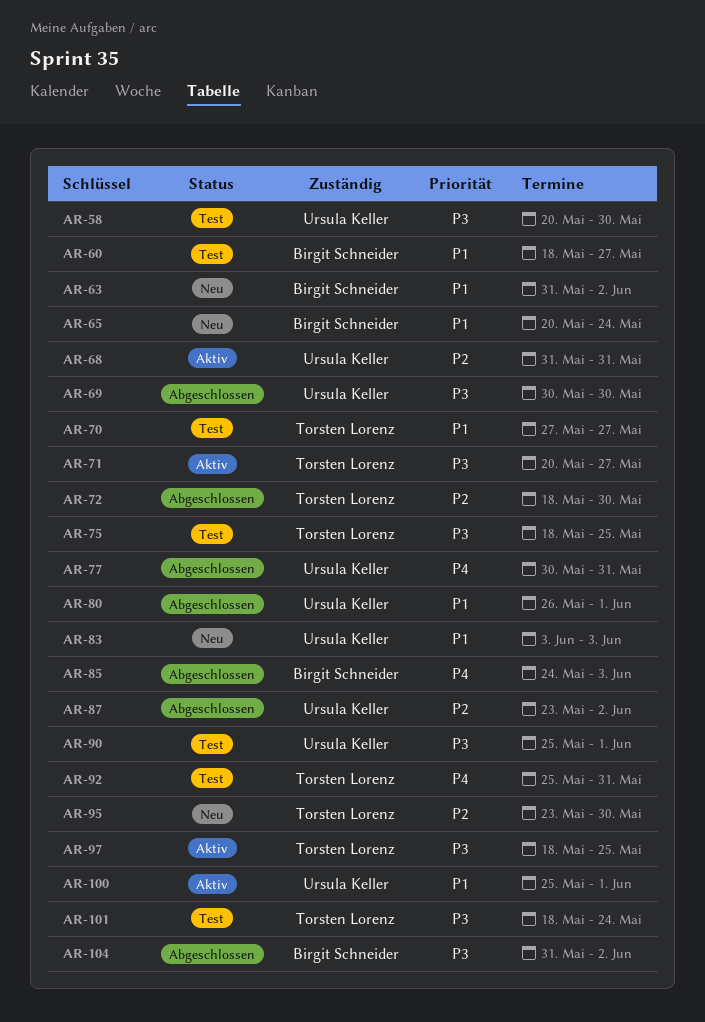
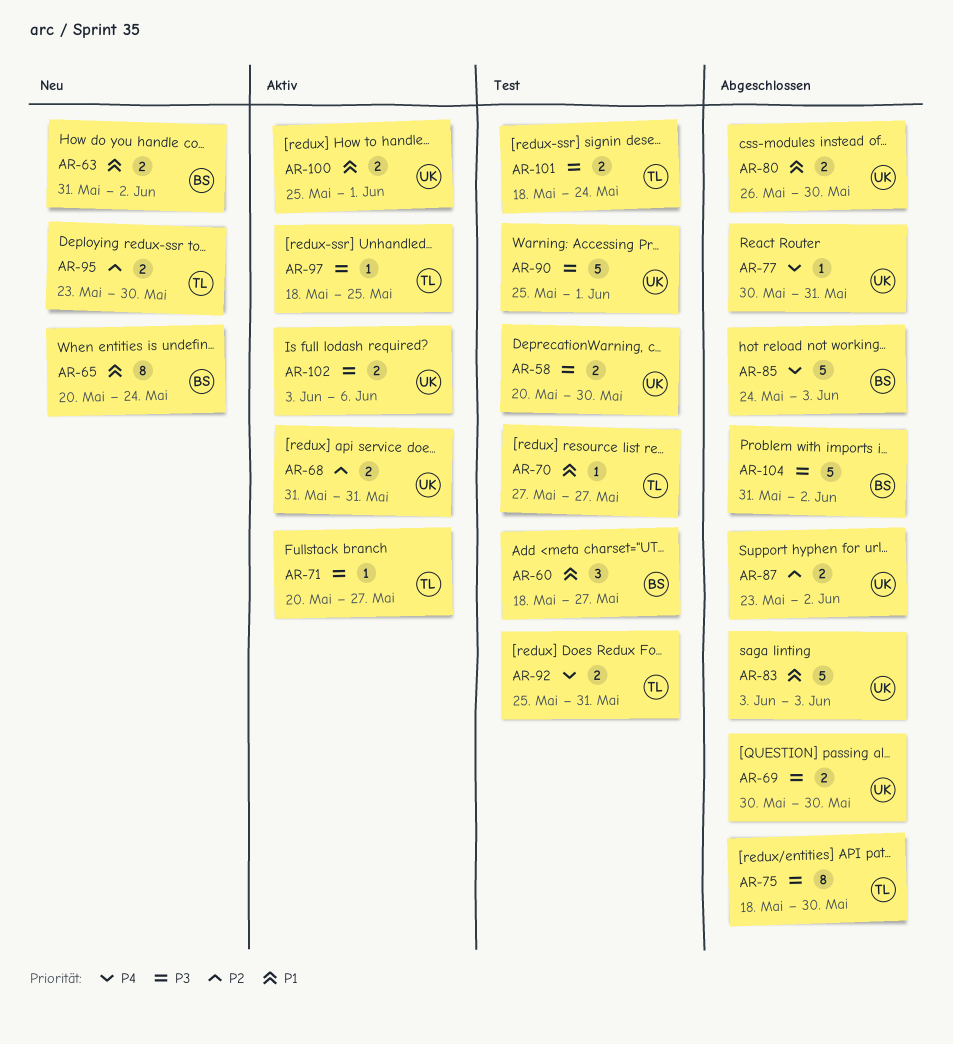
AR-72: present -> none
AR-75, status: Test -> Abgeschlossen
AR-75, due: May 25 -> May 30
AR-80, due: Jun 1 -> May 30
AR-83, status: Neu -> Abgeschlossen
AR-102: none -> present

